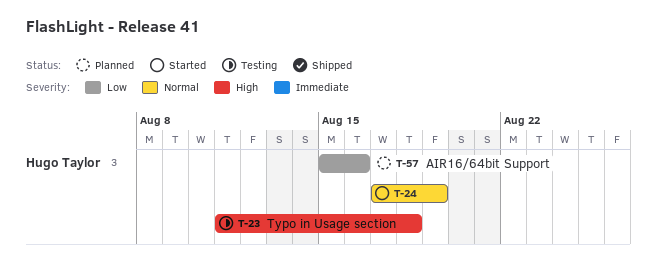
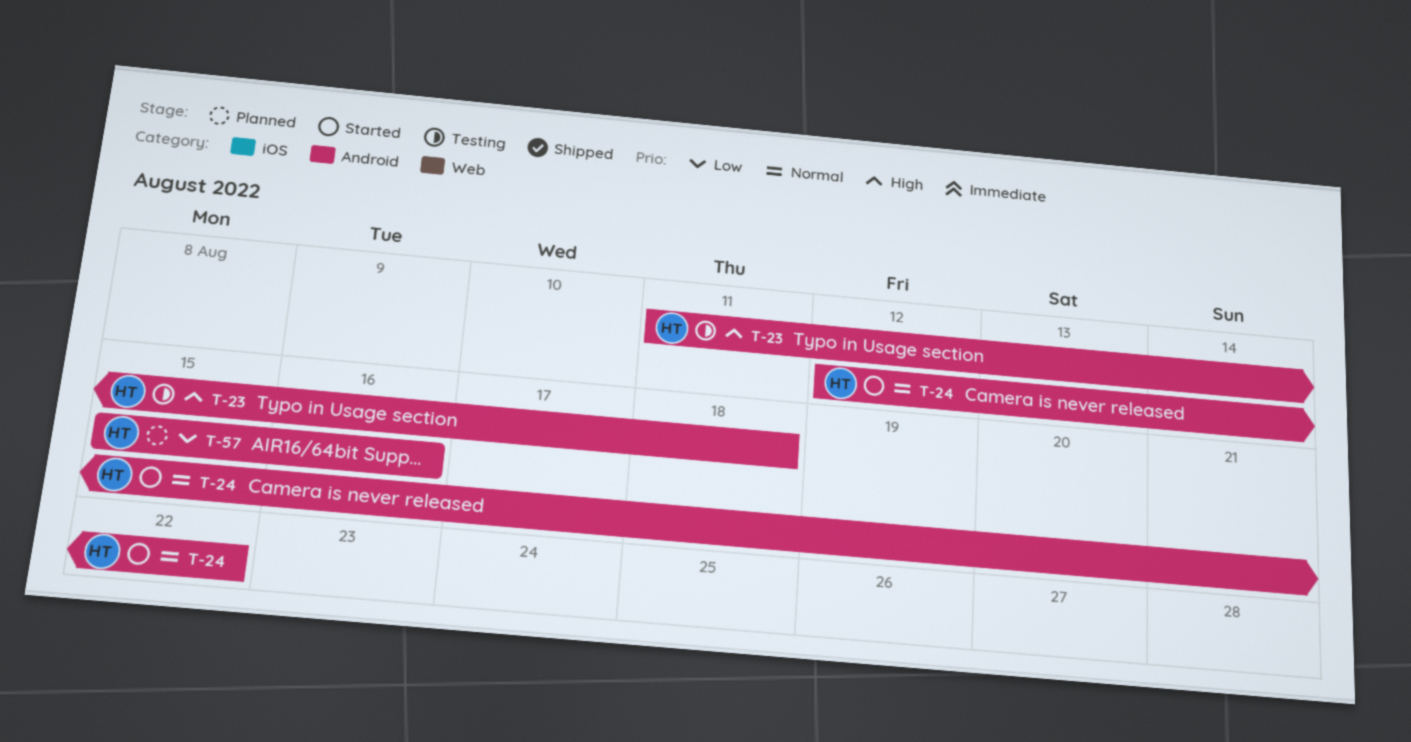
T-24, start: Aug 17 -> Aug 12
T-24, due: Aug 19 -> Aug 22

